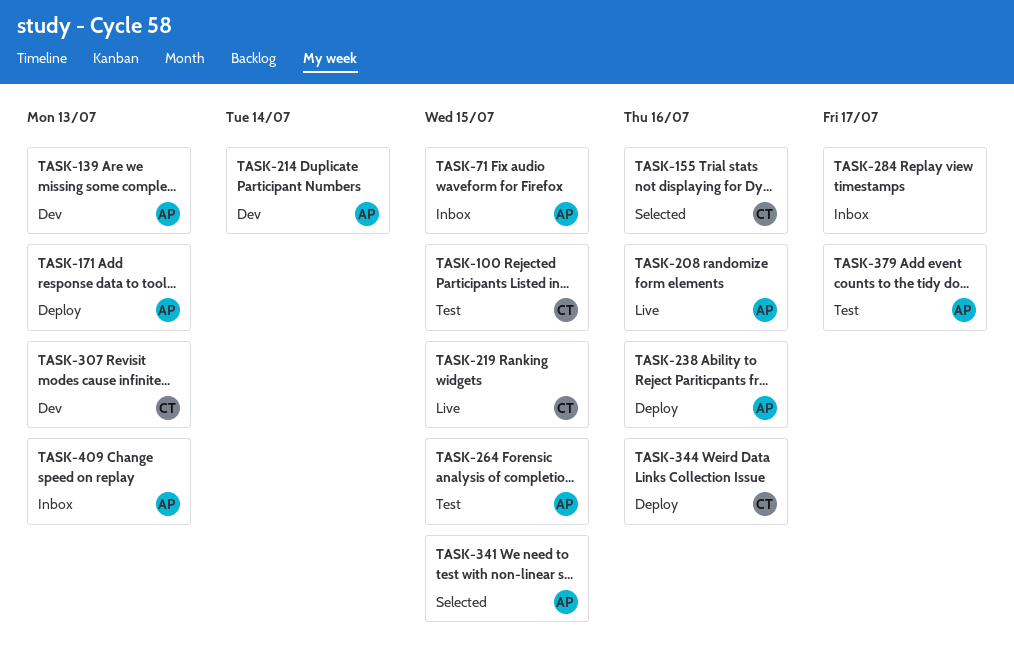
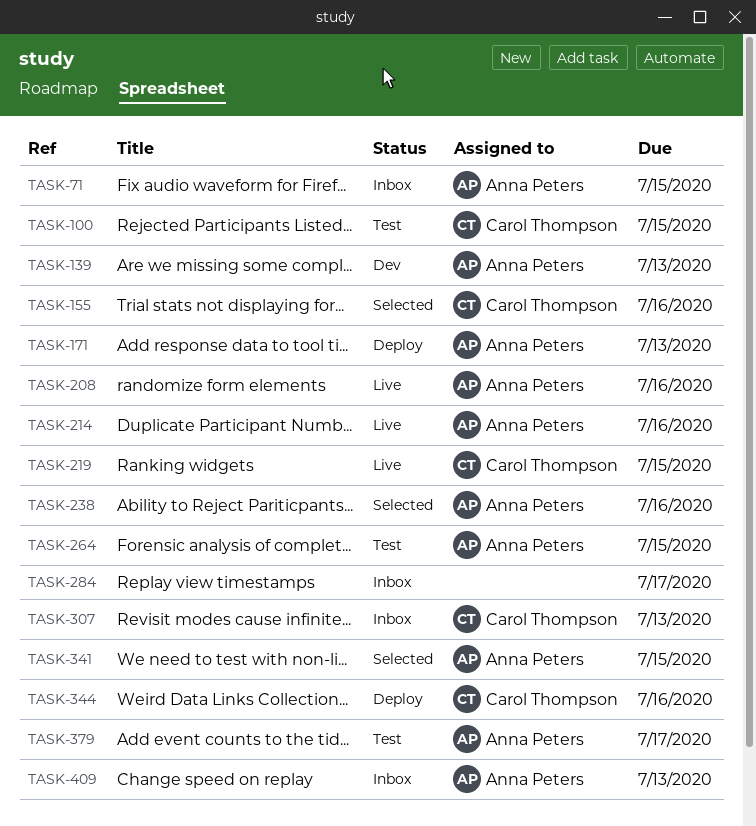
TASK-214, status: Dev -> Live
TASK-214, due: Jul 14 -> Jul 16
TASK-238, status: Deploy -> Selected
TASK-307, status: Dev -> Inbox

